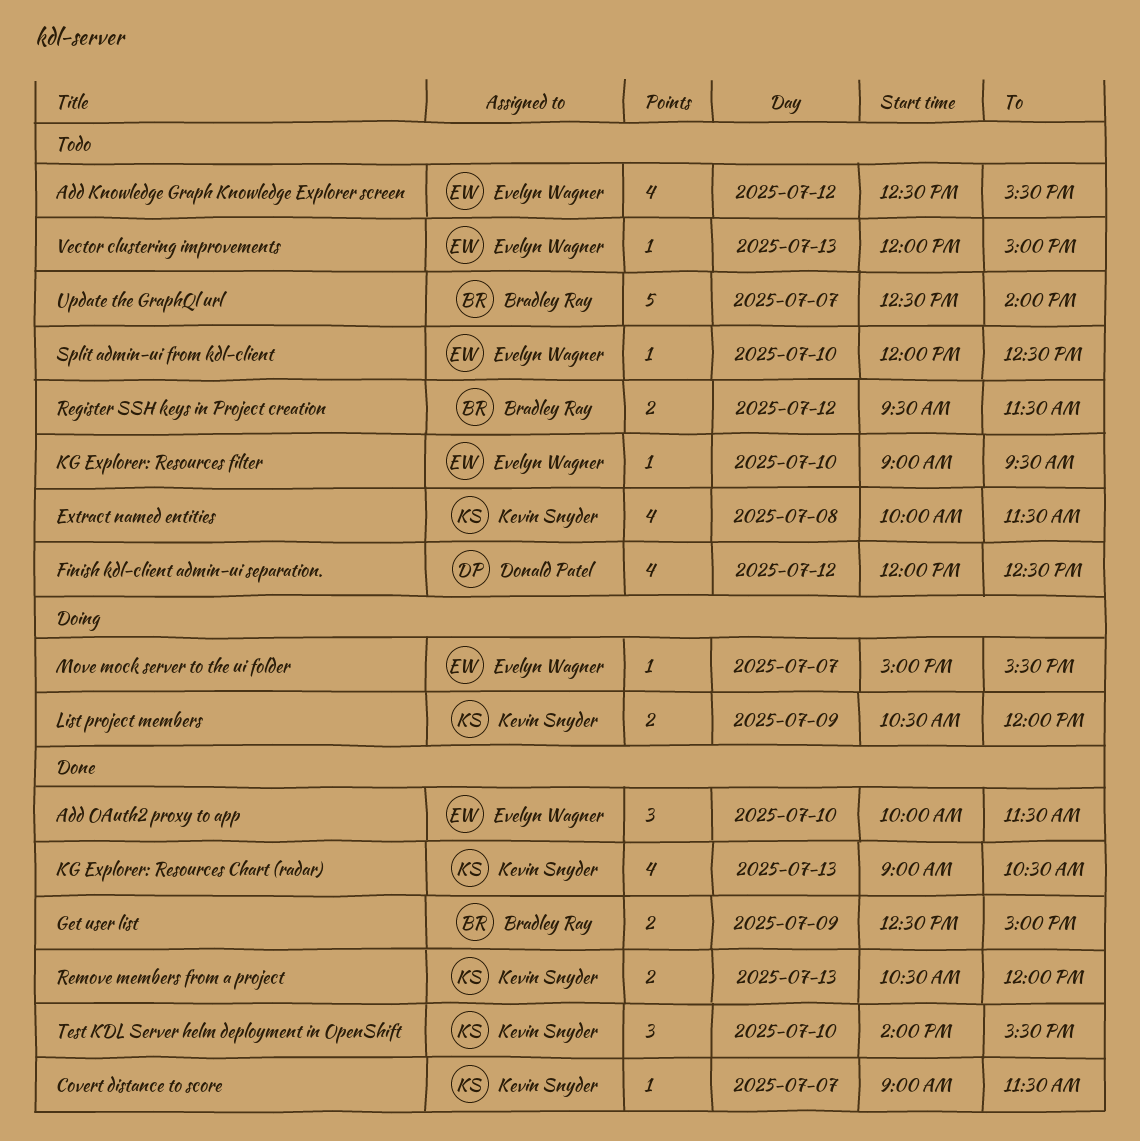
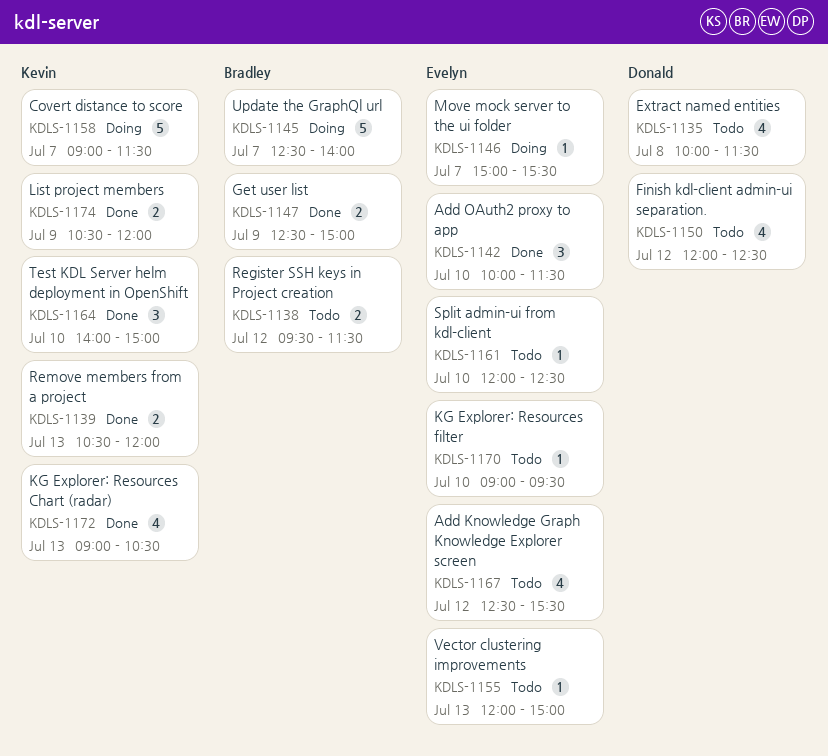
Covert distance to score, status: Done -> Doing
Covert distance to score, estimate: 1 -> 5
Extract named entities, owner: Kevin Snyder -> Donald Patel
List project members, status: Doing -> Done
Test KDL Server helm deployment in OpenShift, ends: 15:30 -> 15:00
Update the GraphQl url, status: Todo -> Doing

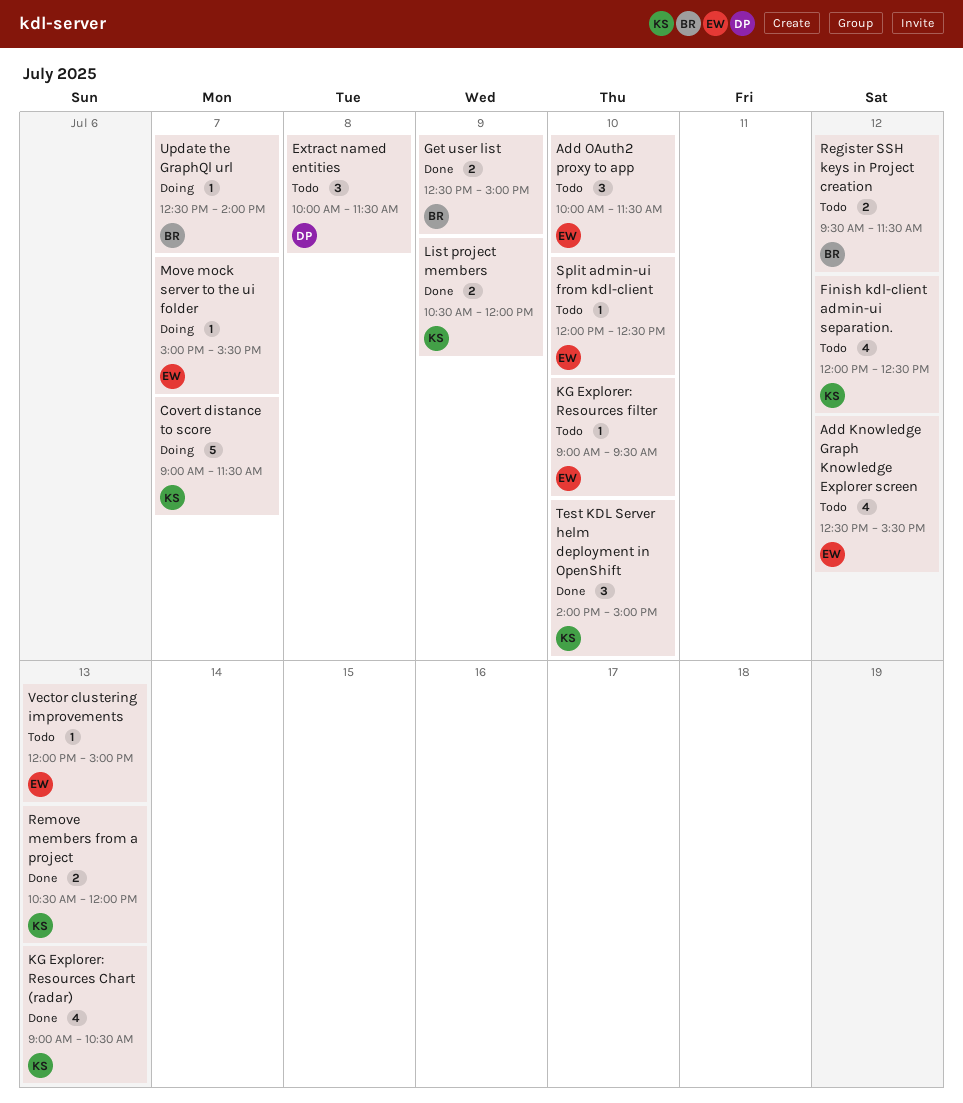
Add OAuth2 proxy to app, status: Done -> Todo
Extract named entities, estimate: 4 -> 3
Finish kdl-client admin-ui separation., owner: Donald -> Kevin
Update the GraphQl url, estimate: 5 -> 1

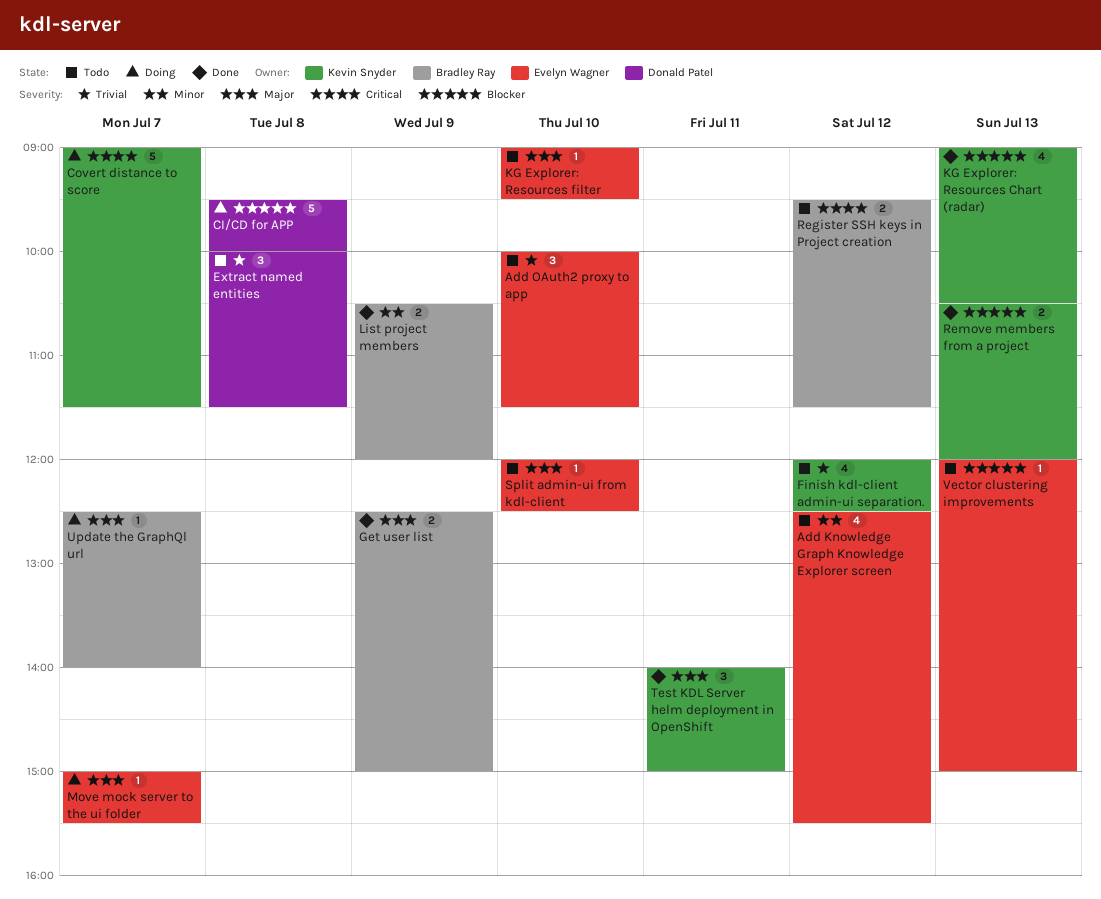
CI/CD for APP: none -> present
List project members, owner: Kevin Snyder -> Bradley Ray
Test KDL Server helm deployment in OpenShift, day: Jul 10 -> Jul 11

